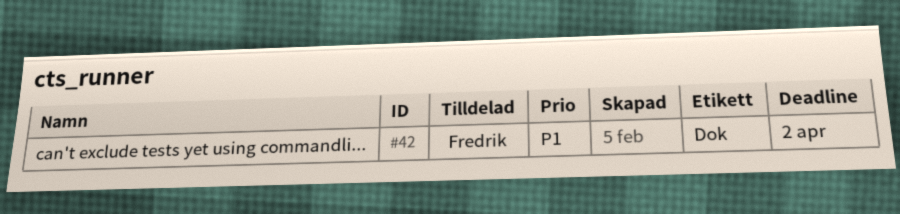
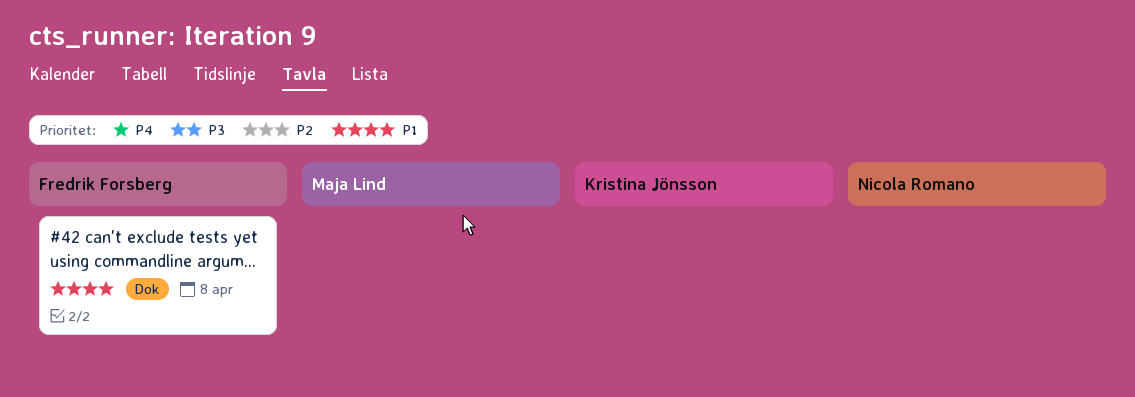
#42, due: Apr 2 -> Apr 8

